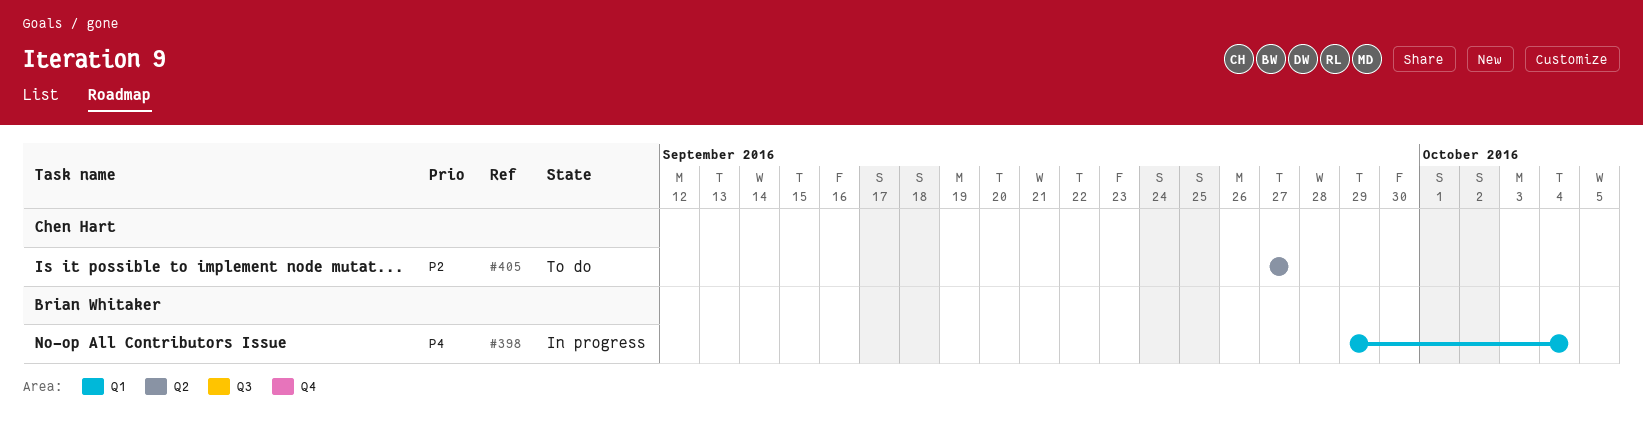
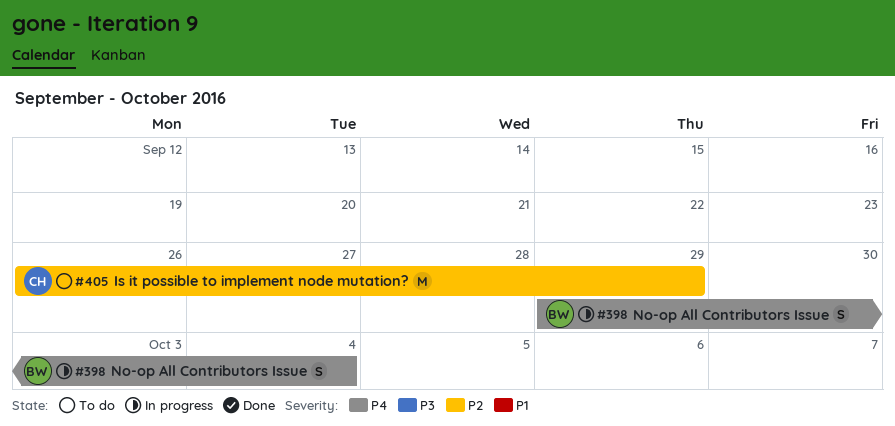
#405, start: Sep 27 -> Sep 26
#405, due: Sep 27 -> Sep 29

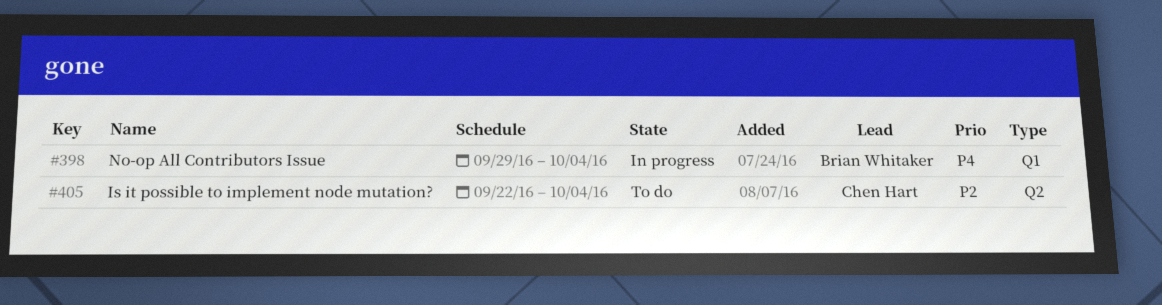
#405, start: Sep 26 -> Sep 22
#405, due: Sep 29 -> Oct 4

